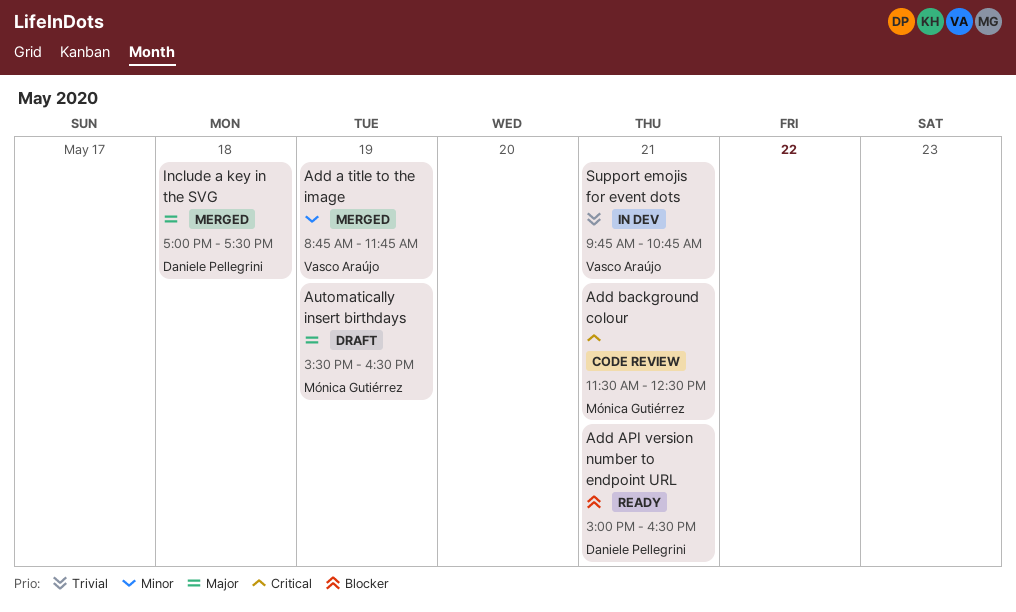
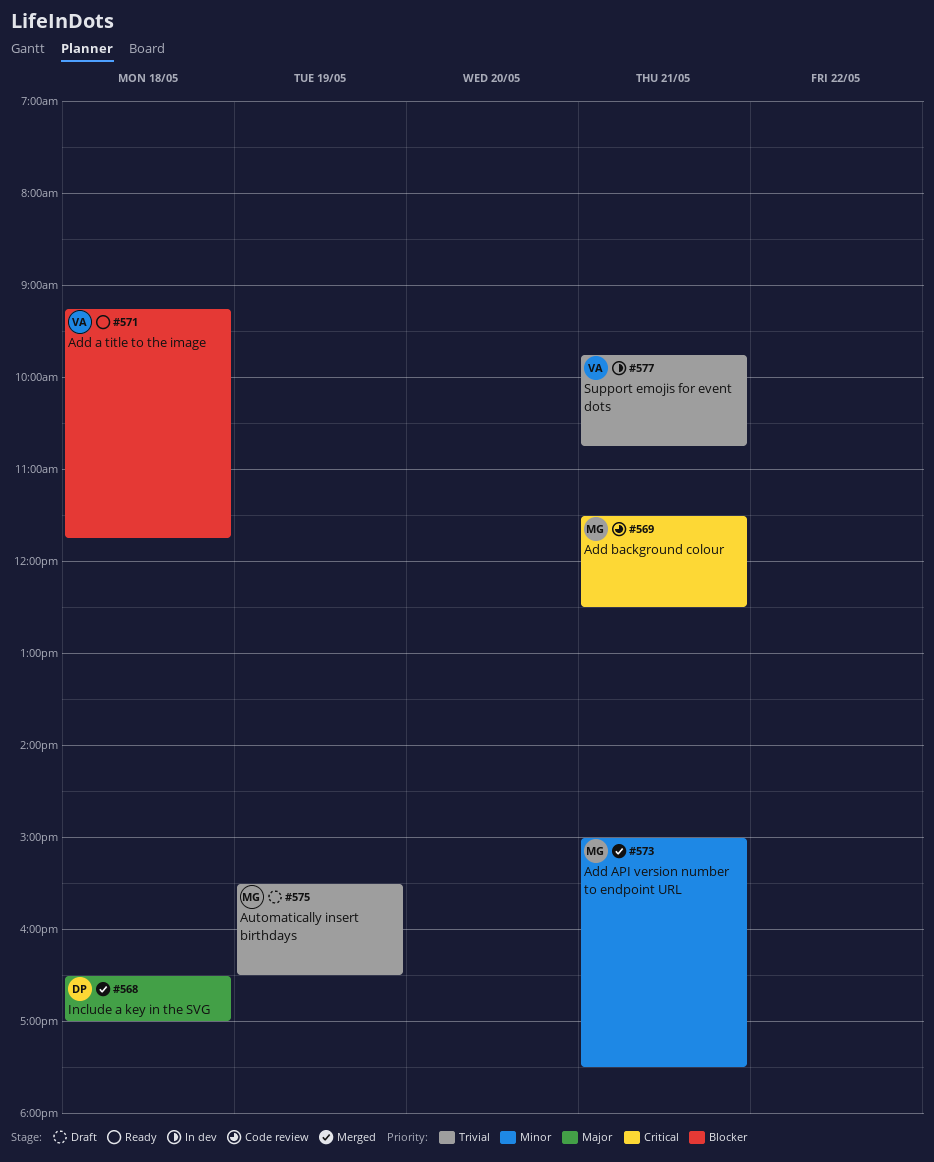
Add a title to the image, status: Merged -> Ready
Add a title to the image, priority: Minor -> Blocker
Add a title to the image, day: May 19 -> May 18
Add a title to the image, begins: 08:45 -> 09:15
Add API version number to endpoint URL, status: Ready -> Merged
Add API version number to endpoint URL, owner: Daniele Pellegrini -> Mónica Gutiérrez
Add API version number to endpoint URL, priority: Blocker -> Minor
Add API version number to endpoint URL, ends: 16:30 -> 17:30
Automatically insert birthdays, priority: Major -> Trivial
Include a key in the SVG, begins: 17:00 -> 16:30
Include a key in the SVG, ends: 17:30 -> 17:00

